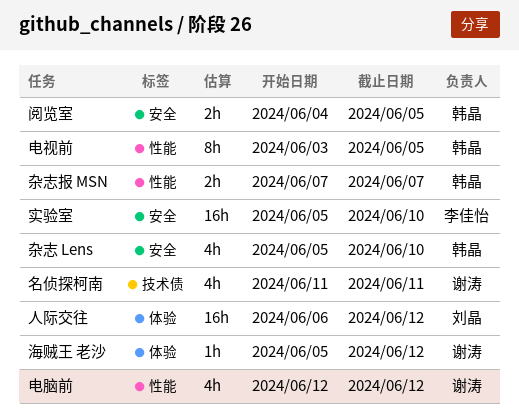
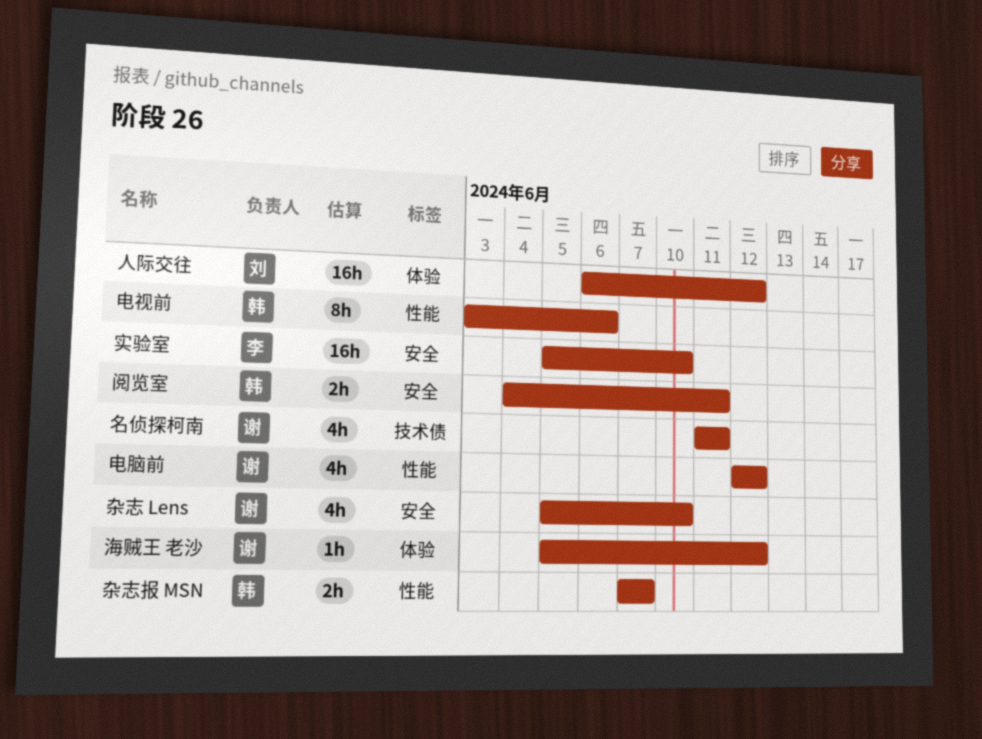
杂志 Lens, owner: 韩晶 -> 谢涛
电视前, due: Jun 5 -> Jun 6
阅览室, due: Jun 5 -> Jun 11

